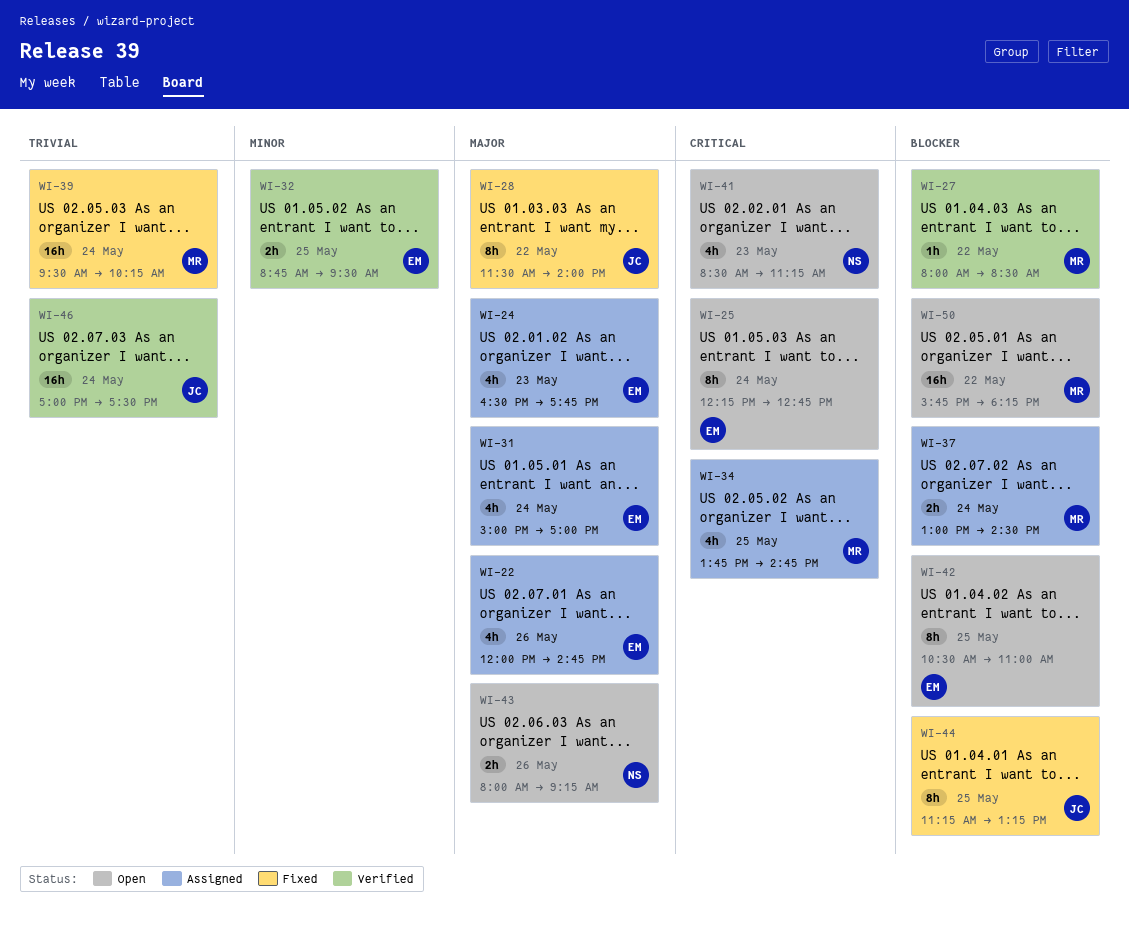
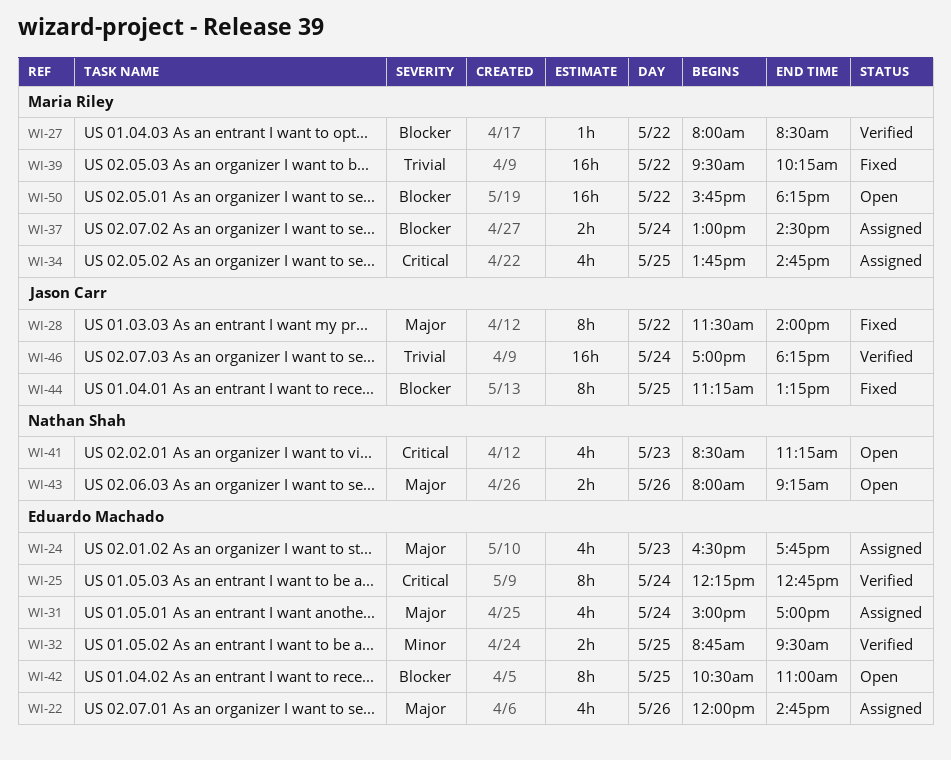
WI-25, status: Open -> Verified
WI-39, day: May 24 -> May 22
WI-46, ends: 17:30 -> 18:15

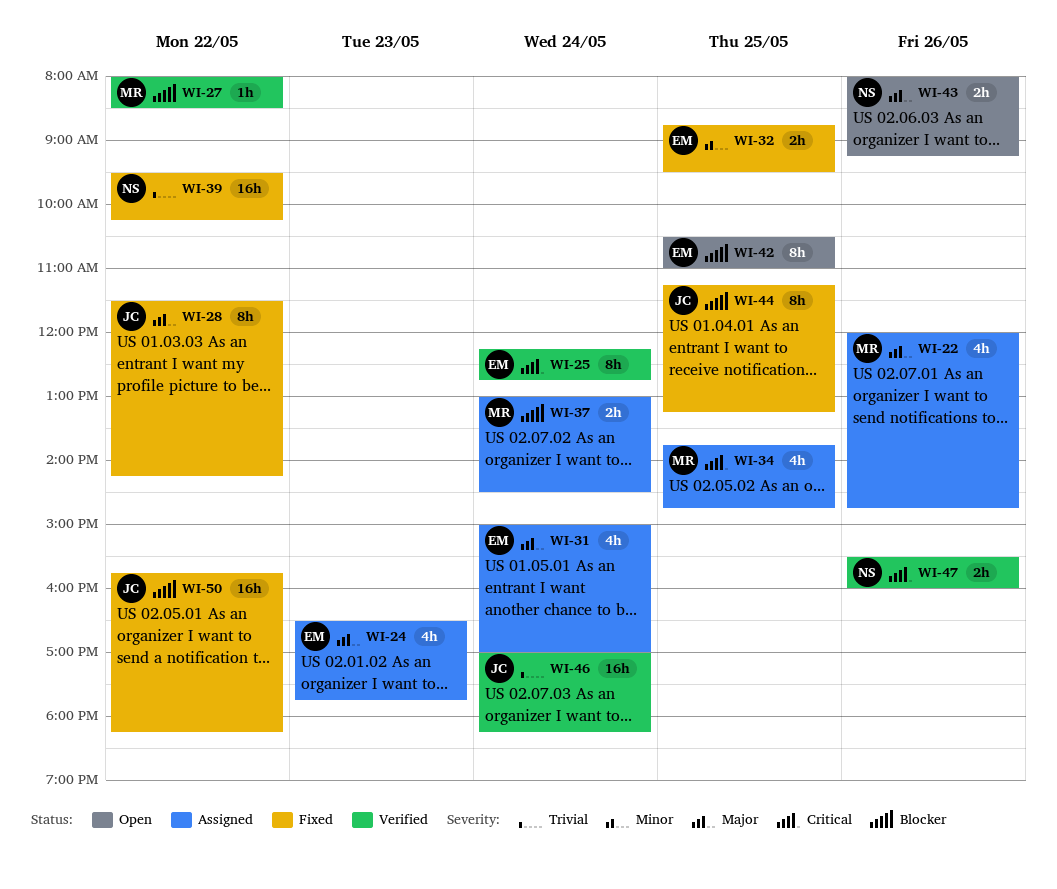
WI-22, owner: Eduardo Machado -> Maria Riley
WI-28, ends: 14:00 -> 14:15
WI-32, status: Verified -> Fixed
WI-39, owner: Maria Riley -> Nathan Shah
WI-41: present -> none
WI-47: none -> present
WI-50, status: Open -> Fixed
WI-50, owner: Maria Riley -> Jason Carr

